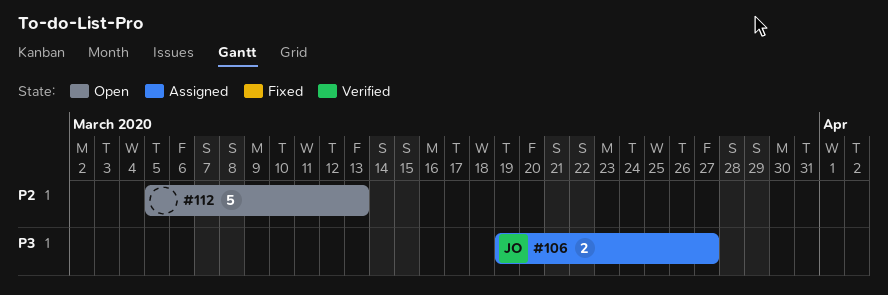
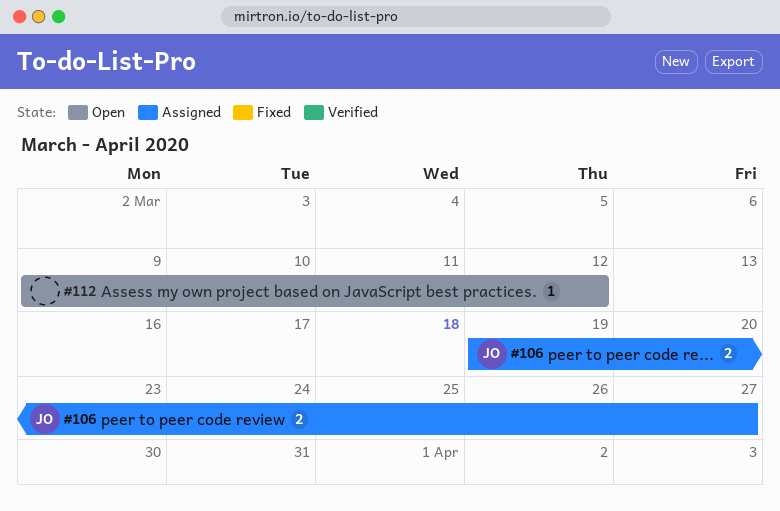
#112, estimate: 5 -> 1
#112, start: Mar 5 -> Mar 9
#112, due: Mar 13 -> Mar 12

